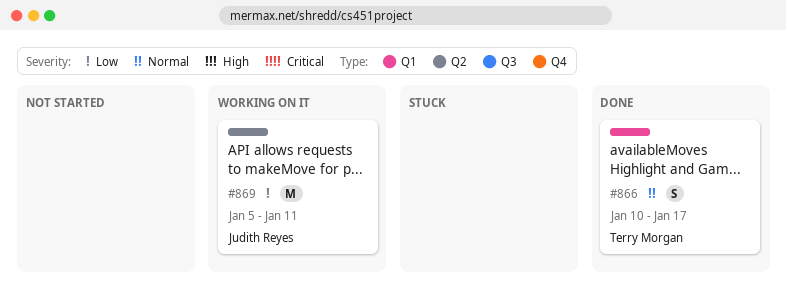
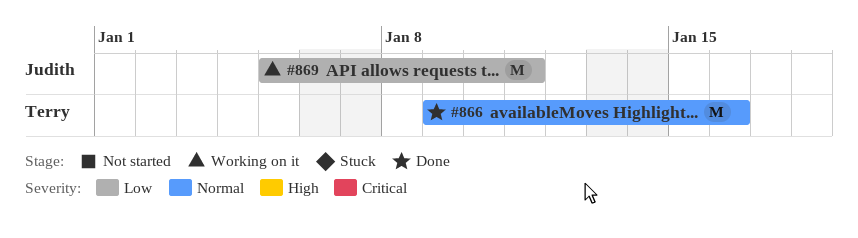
#866, estimate: S -> M
#866, start: Jan 10 -> Jan 9
#866, due: Jan 17 -> Jan 16

